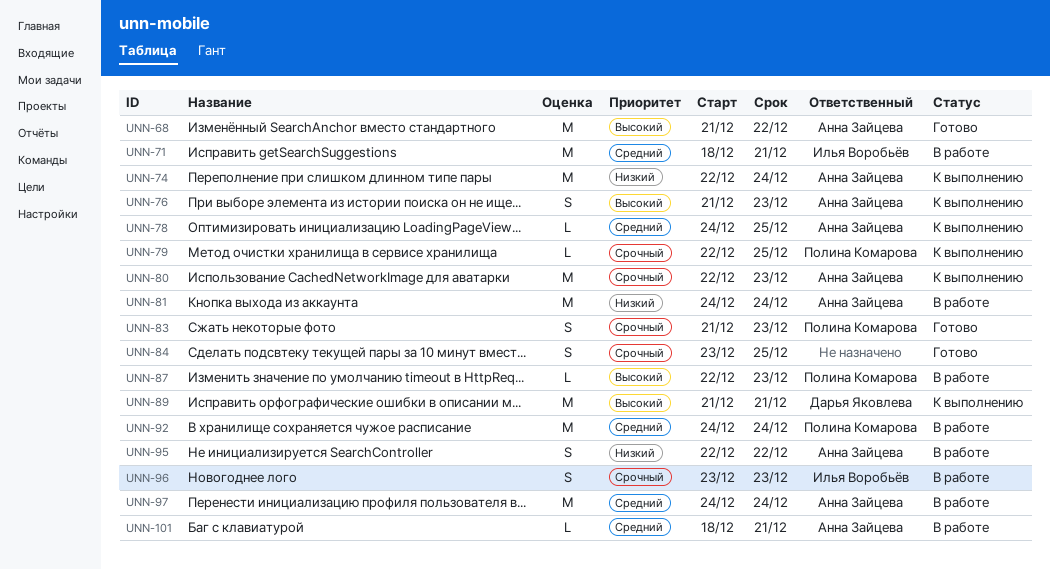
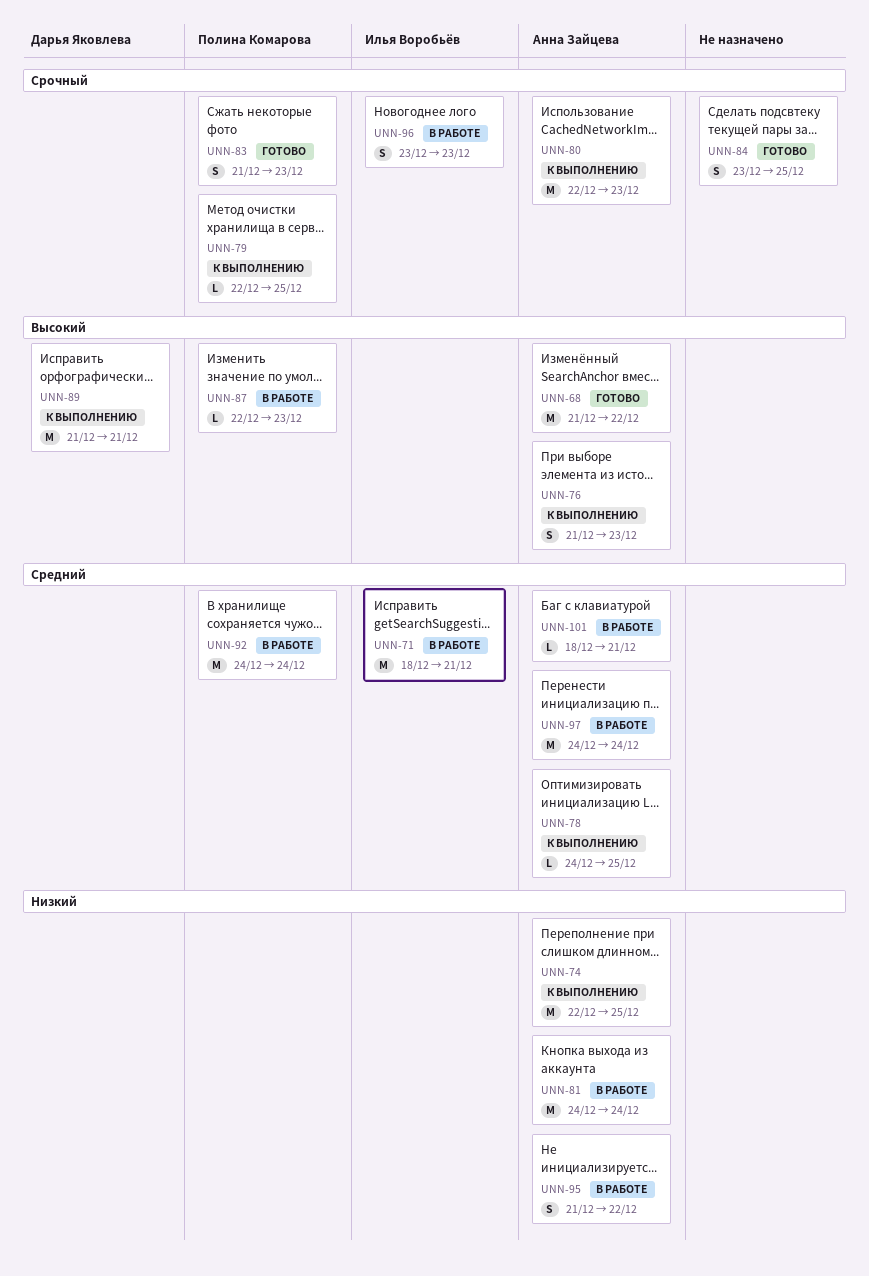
UNN-74, due: Dec 24 -> Dec 25
UNN-95, start: Dec 22 -> Dec 21

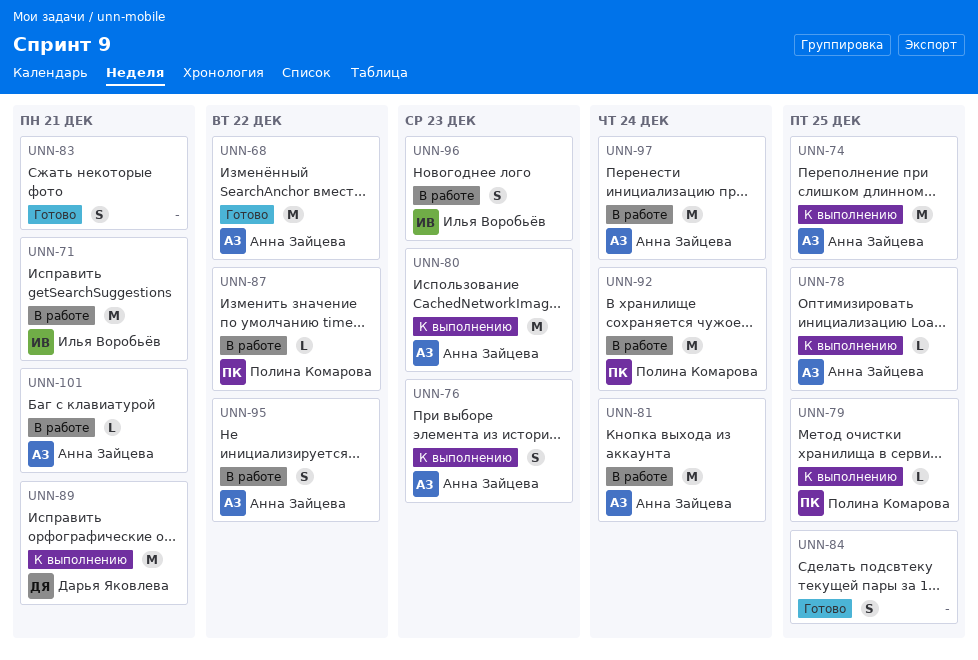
UNN-83, owner: Полина Комарова -> none
UNN-83, due: Dec 23 -> Dec 21
UNN-87, due: Dec 23 -> Dec 22

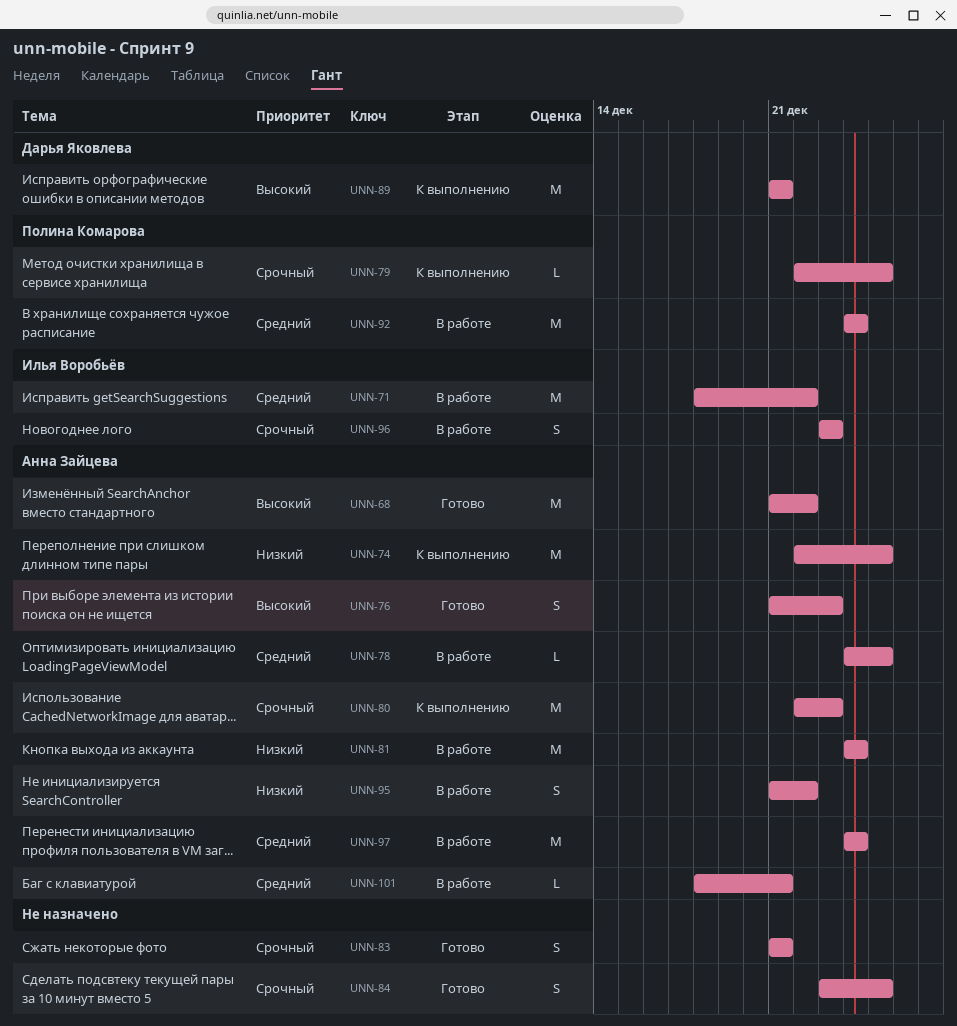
UNN-71, due: Dec 21 -> Dec 22
UNN-76, status: К выполнению -> Готово
UNN-78, status: К выполнению -> В работе
UNN-87: present -> none

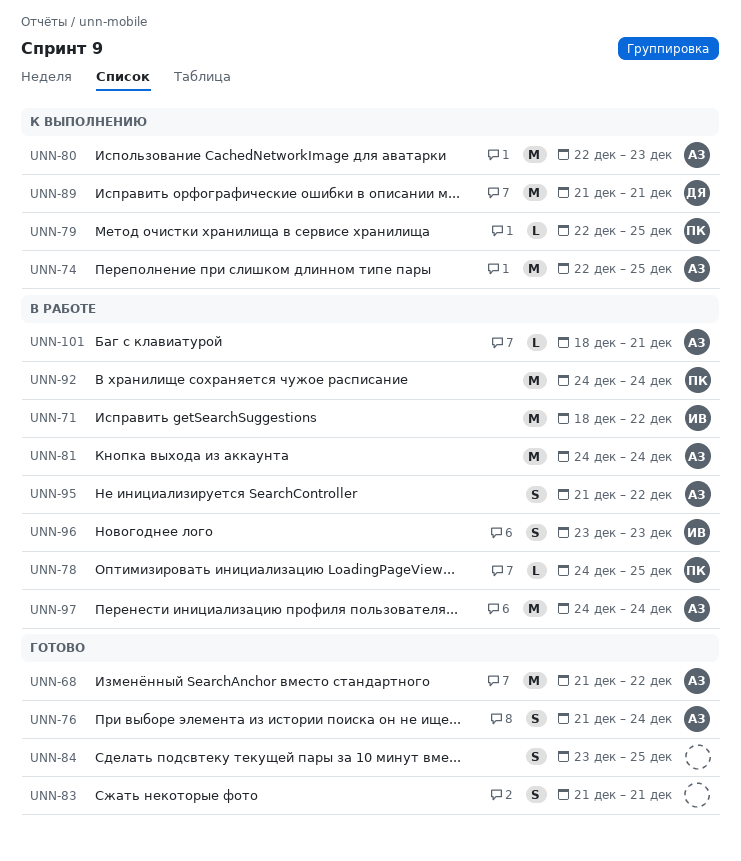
UNN-76, due: Dec 23 -> Dec 24
UNN-78, owner: Анна Зайцева -> Полина Комарова

